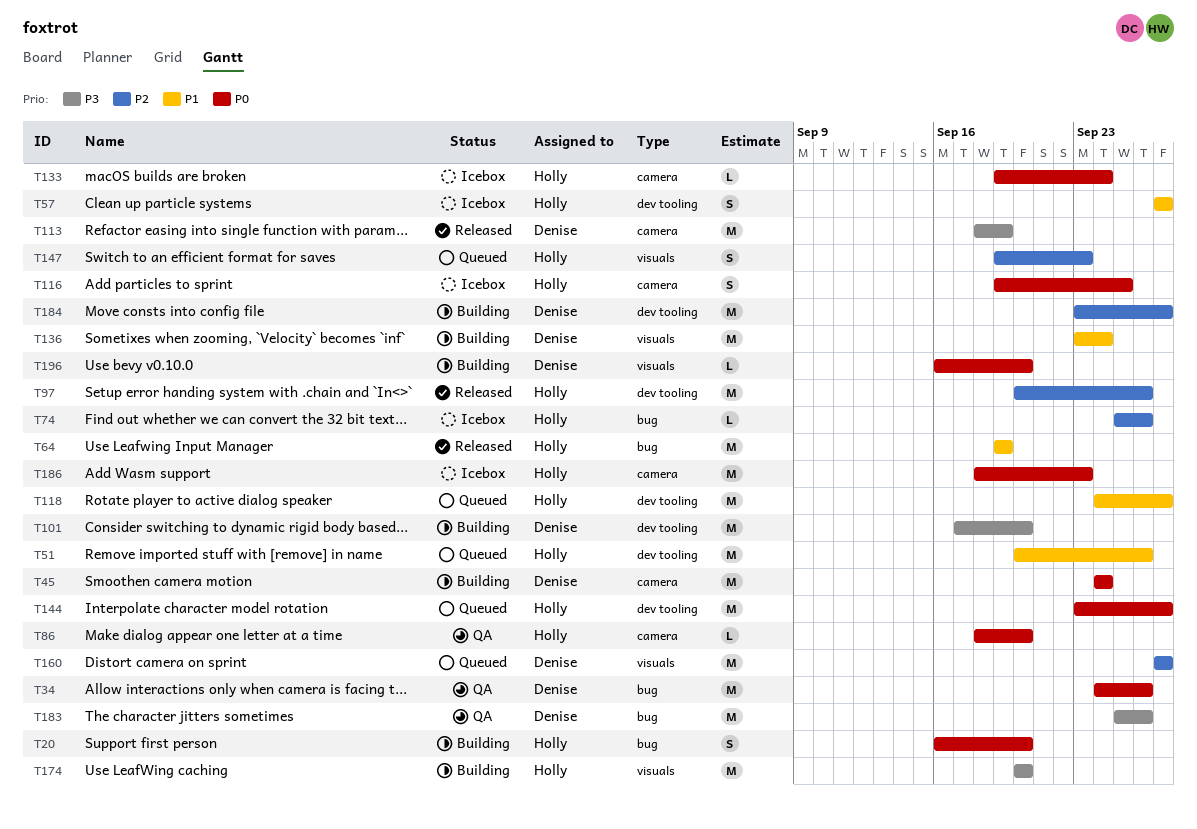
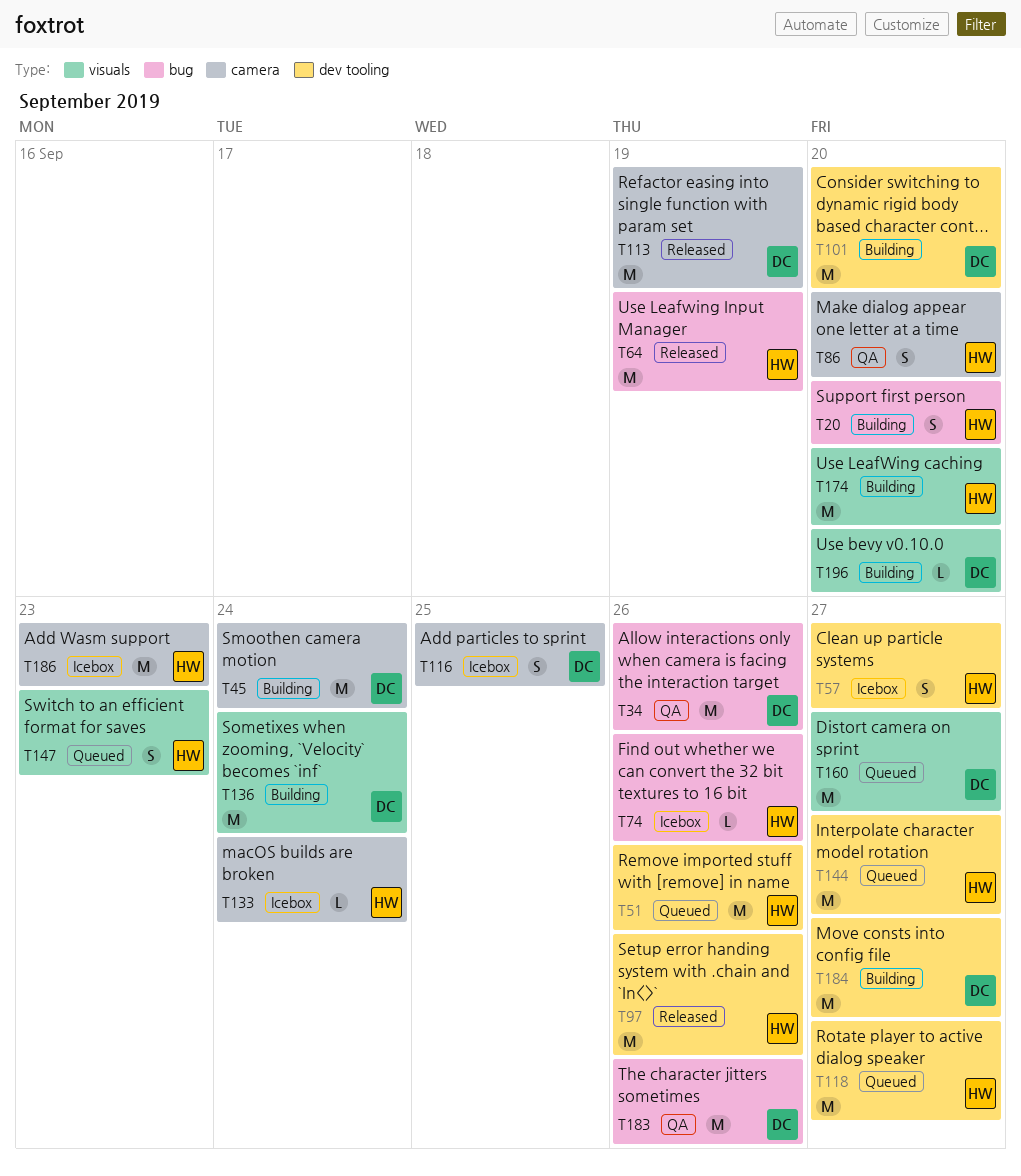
T86, estimate: L -> S
T116, owner: Holly -> Denise

